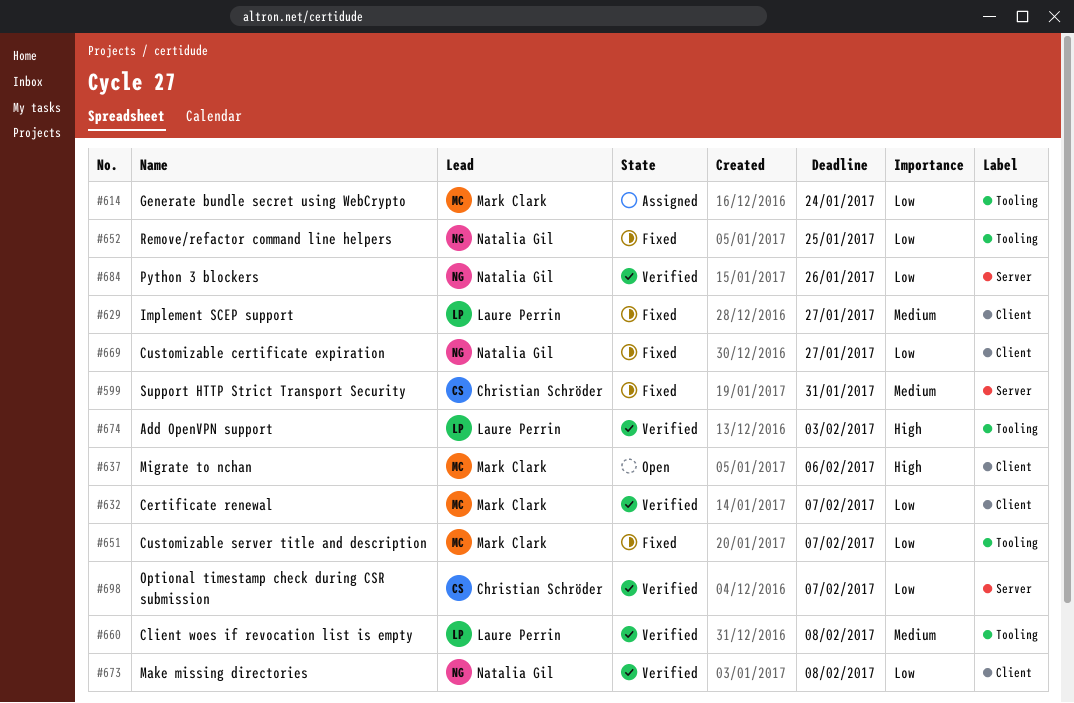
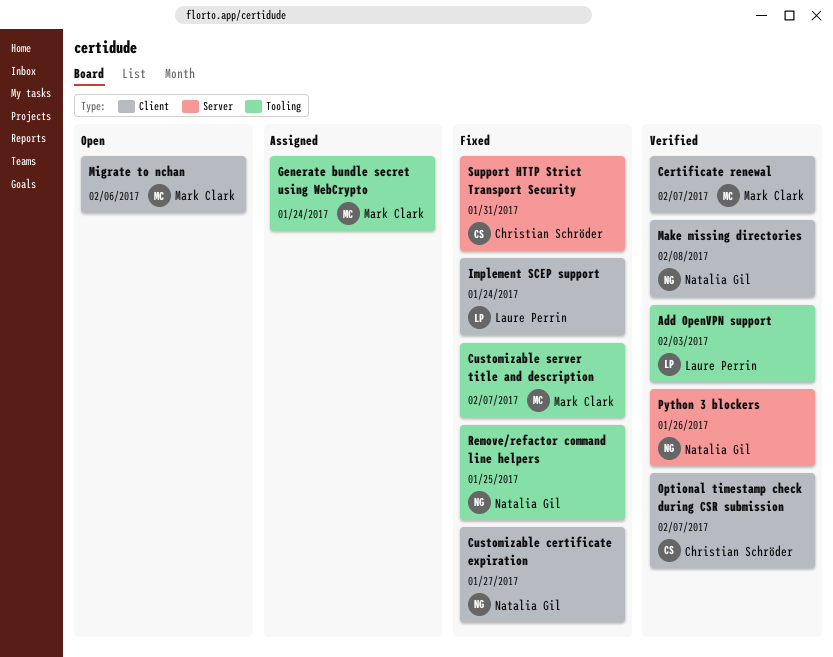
Client woes if revocation list is empty: present -> none
Implement SCEP support, due: Jan 27 -> Jan 24
Optional timestamp check during CSR submission, label: Server -> Client

